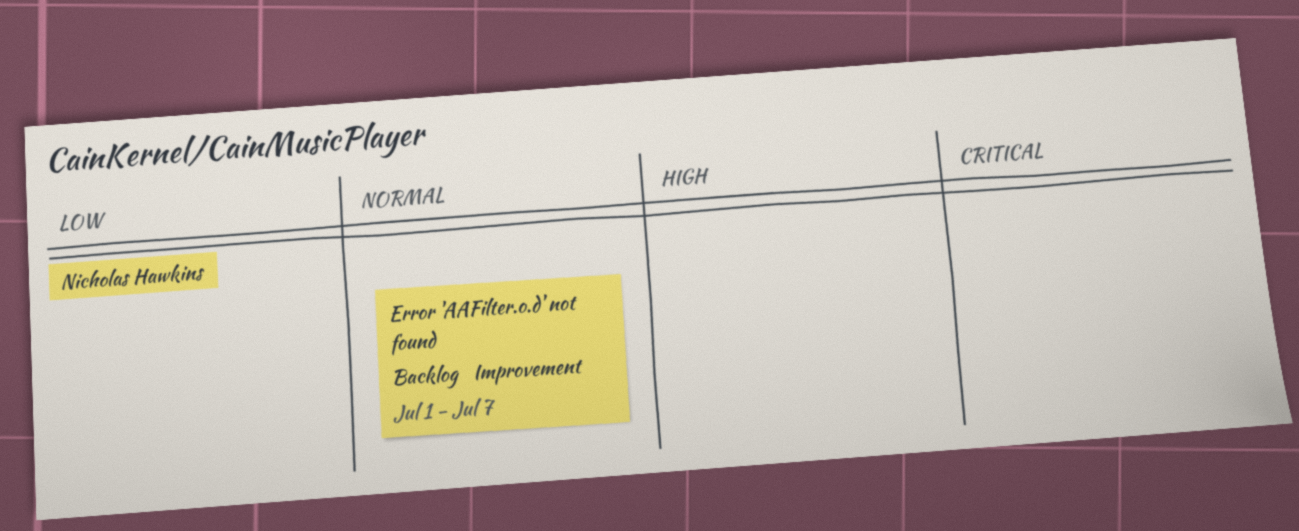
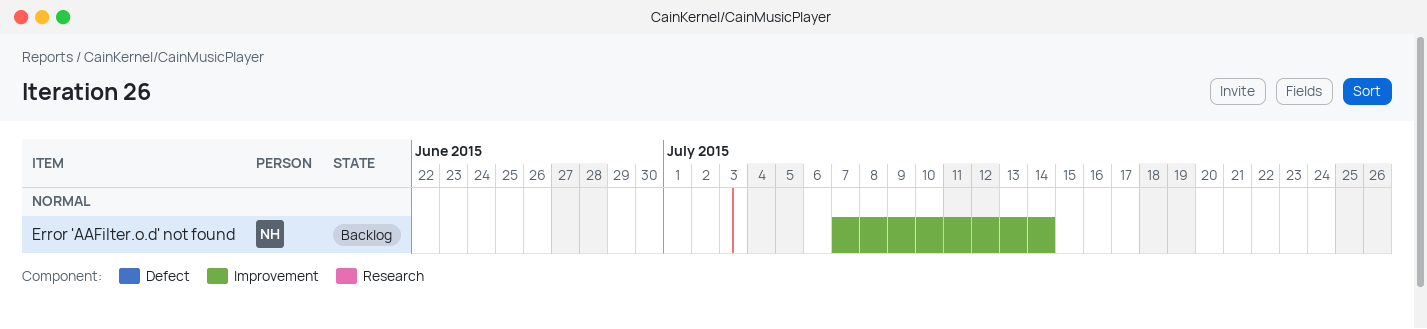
Error 'AAFilter.o.d' not found, start: Jul 1 -> Jul 7
Error 'AAFilter.o.d' not found, due: Jul 7 -> Jul 14

